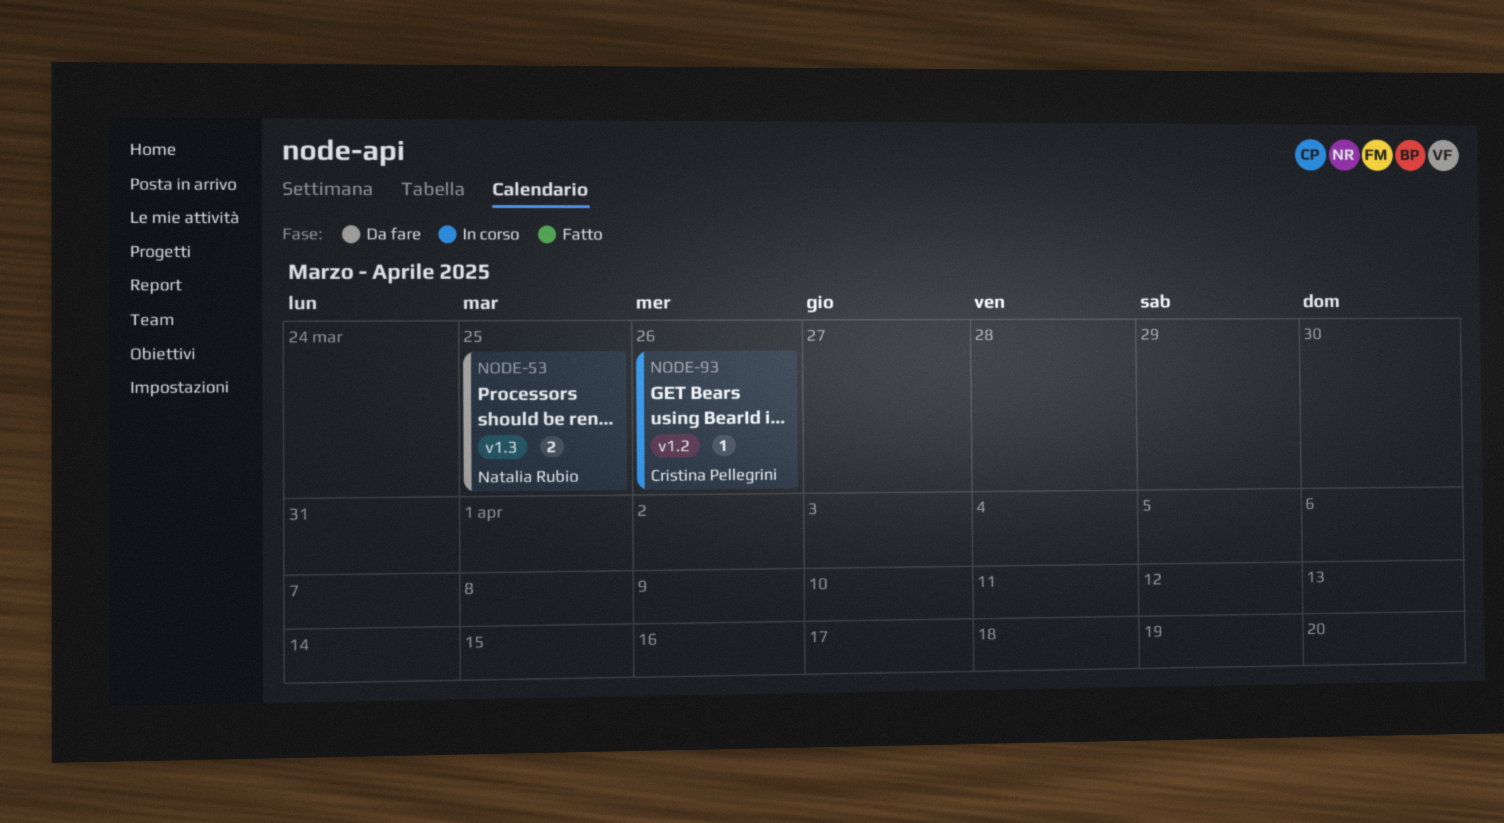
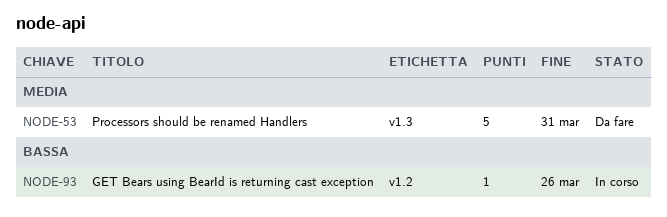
NODE-53, estimate: 2 -> 5
NODE-53, due: Mar 25 -> Mar 31

